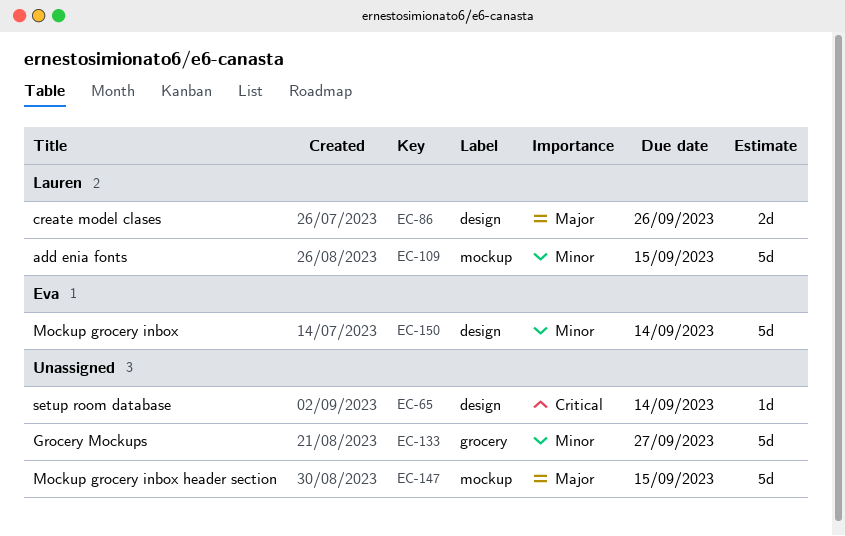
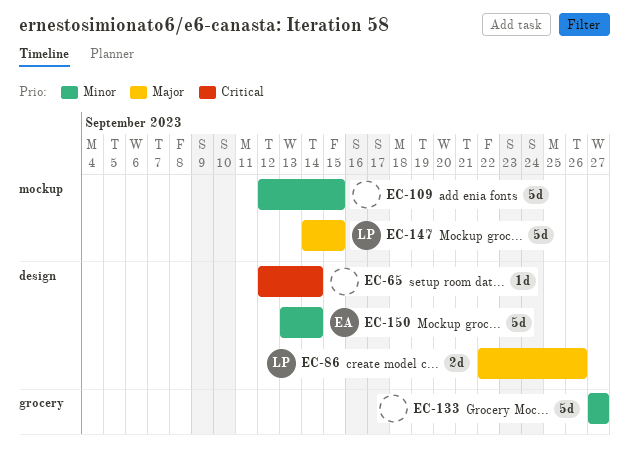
EC-109, owner: Lauren -> none
EC-147, owner: none -> Lauren

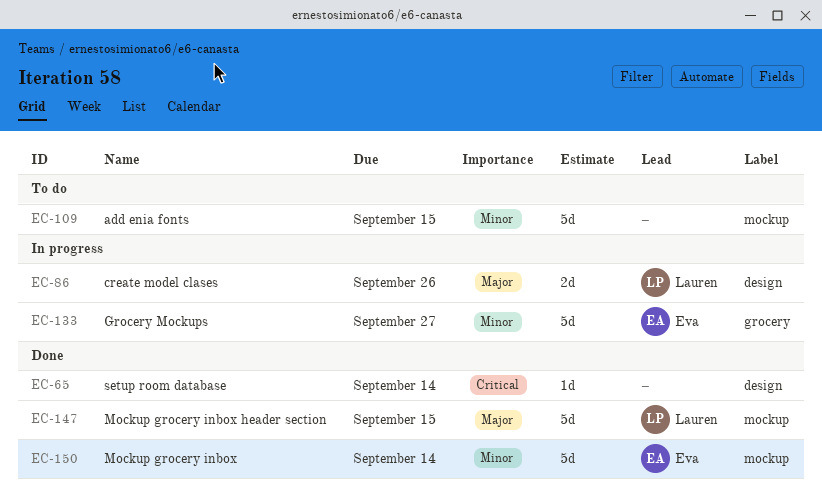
EC-133, owner: none -> Eva
EC-150, label: design -> mockup

